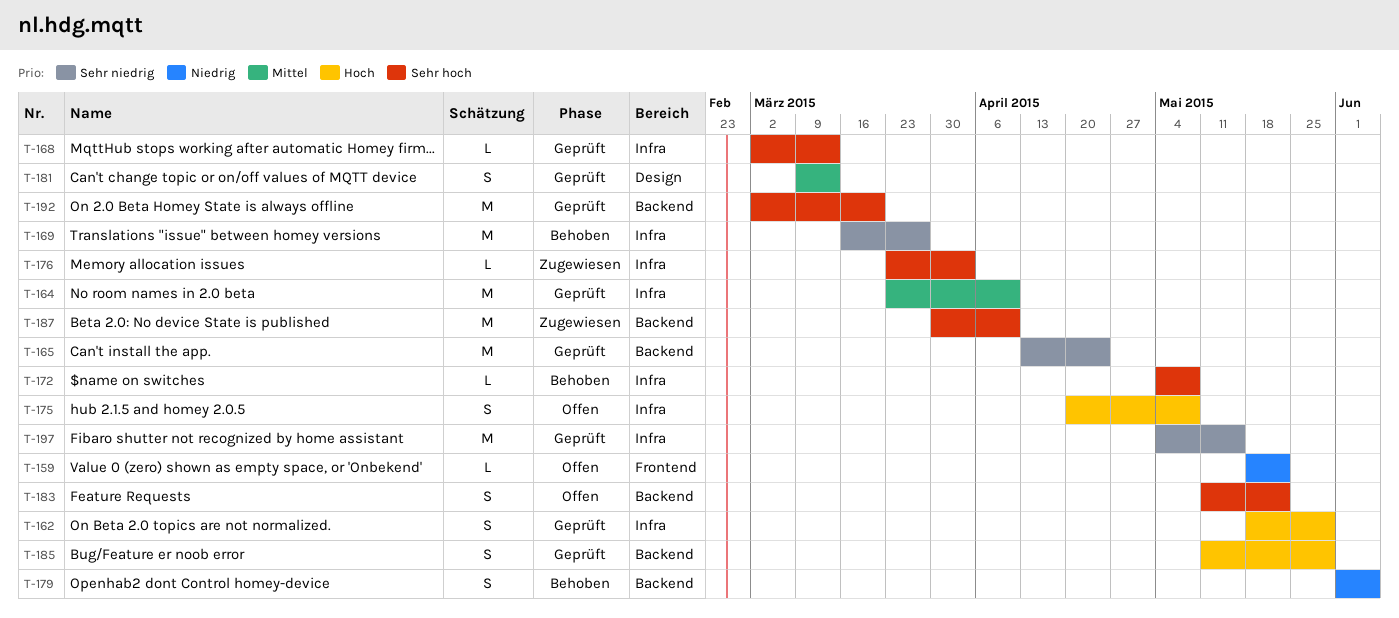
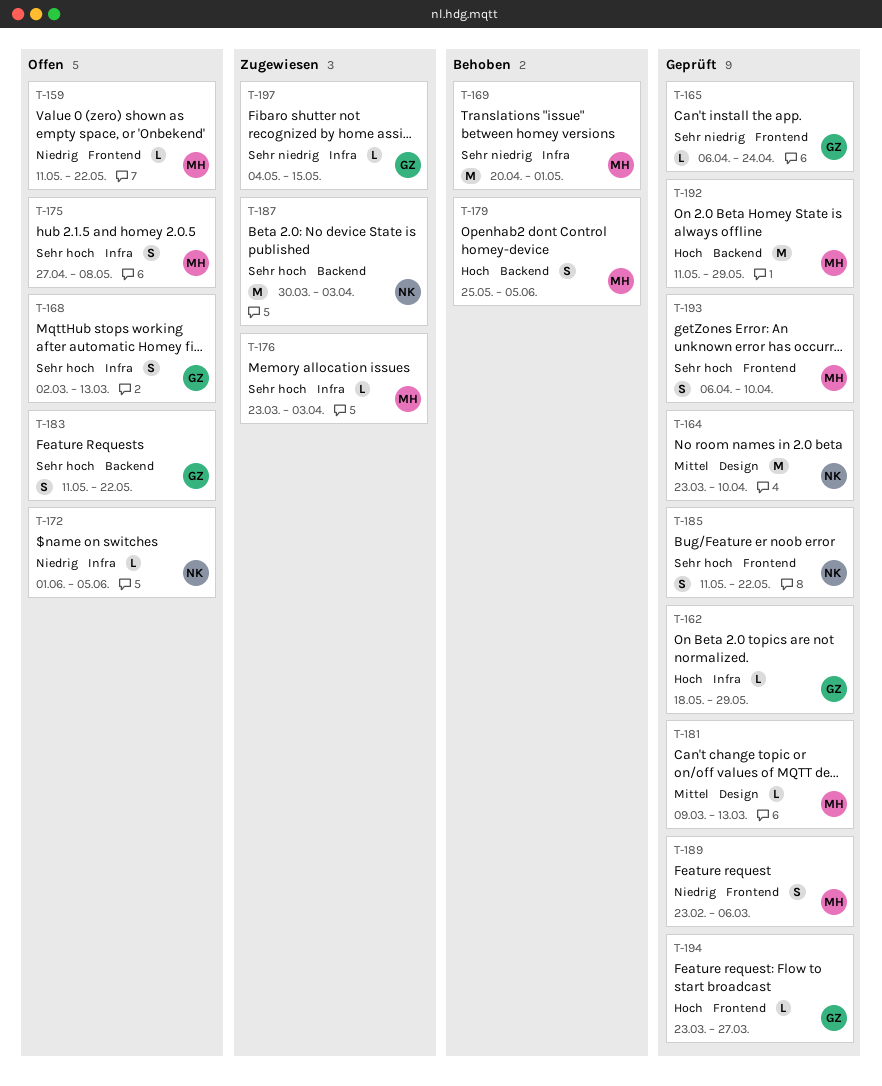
T-159, start: May 18 -> May 11
T-162, estimate: S -> L
T-164, label: Infra -> Design
T-165, label: Backend -> Frontend
T-165, estimate: M -> L
T-165, start: Apr 13 -> Apr 6
T-168, status: Geprüft -> Offen
T-168, estimate: L -> S
T-169, start: Mar 16 -> Apr 20
T-169, due: Mar 27 -> May 1
T-172, status: Behoben -> Offen
T-172, priority: Sehr hoch -> Niedrig
T-172, start: May 4 -> Jun 1
T-172, due: May 8 -> Jun 5
T-175, priority: Hoch -> Sehr hoch
T-175, start: Apr 20 -> Apr 27
T-179, priority: Niedrig -> Hoch
T-179, start: Jun 1 -> May 25
T-181, estimate: S -> L
T-185, priority: Hoch -> Sehr hoch
T-185, label: Backend -> Frontend
T-185, due: May 29 -> May 22
T-187, due: Apr 10 -> Apr 3
T-189: none -> present
T-192, priority: Sehr hoch -> Hoch
T-192, start: Mar 2 -> May 11
T-192, due: Mar 20 -> May 29
T-193: none -> present
T-194: none -> present
T-197, status: Geprüft -> Zugewiesen
T-197, estimate: M -> L

